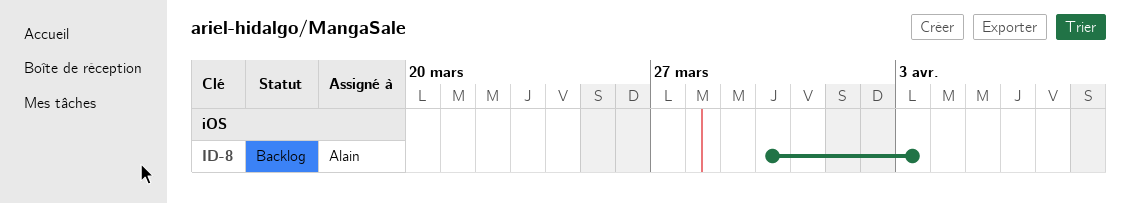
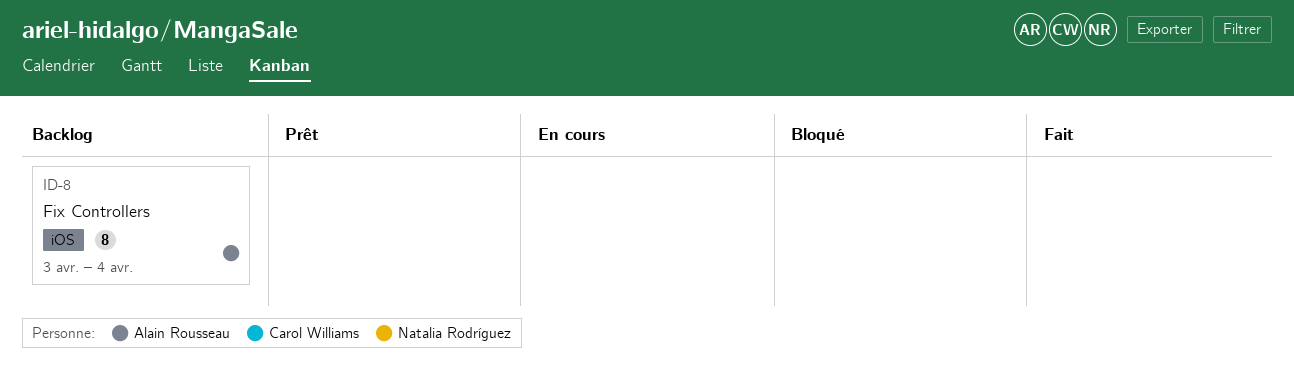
ID-8, start: Mar 30 -> Apr 3
ID-8, due: Apr 3 -> Apr 4

